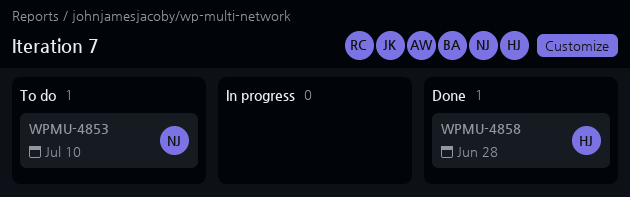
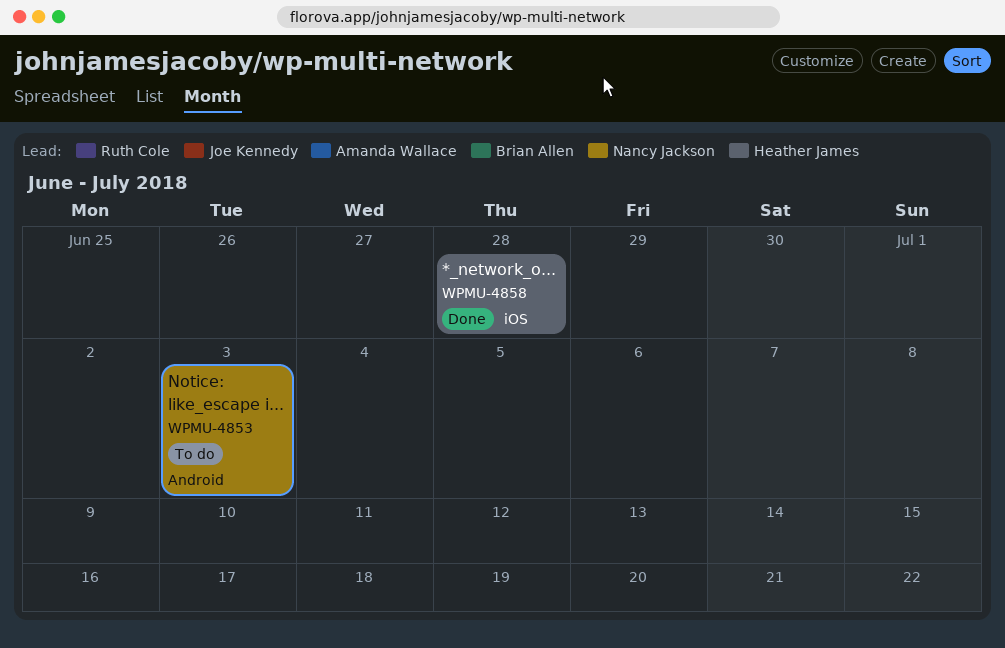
WPMU-4853, due: Jul 10 -> Jul 3

